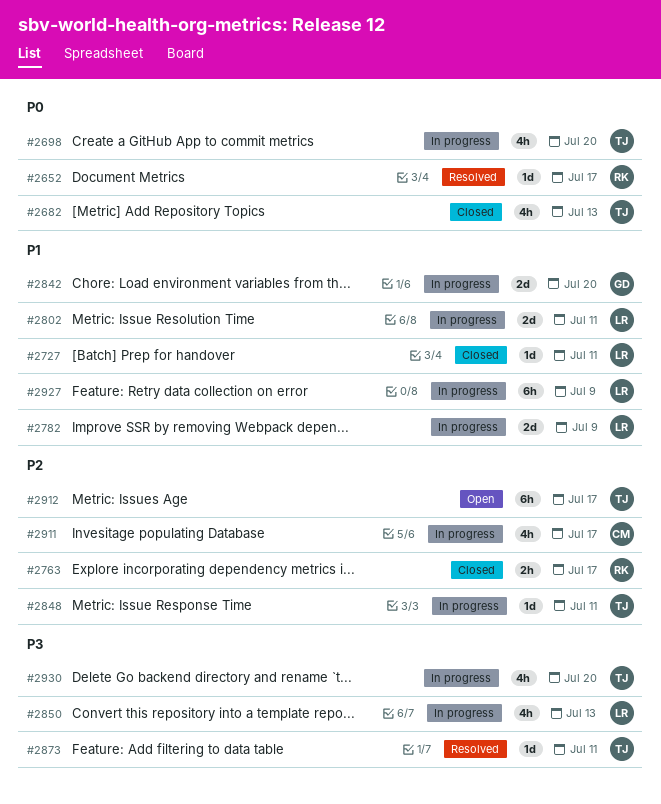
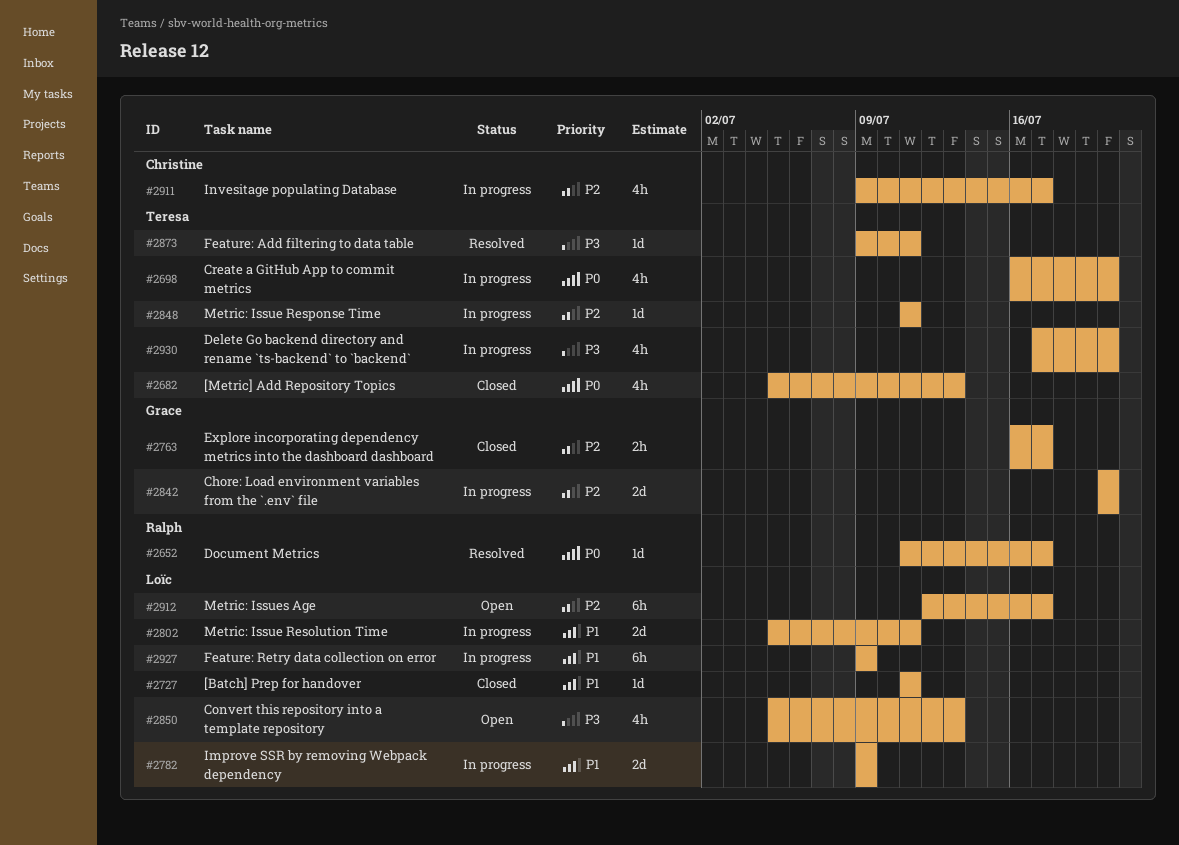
#2763, owner: Ralph -> Grace
#2842, priority: P1 -> P2
#2850, status: In progress -> Open
#2912, owner: Teresa -> Loïc

